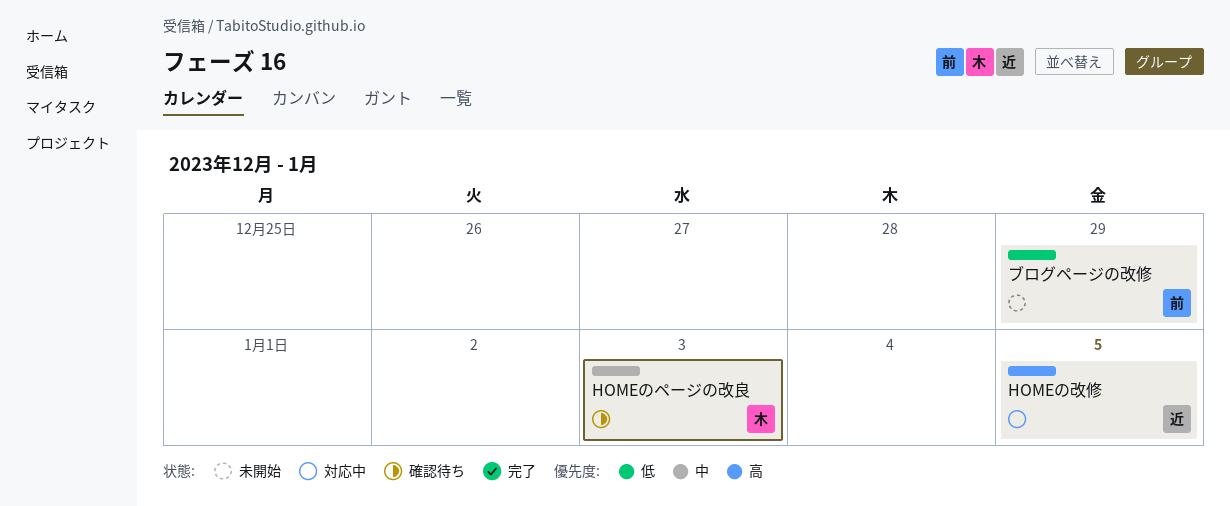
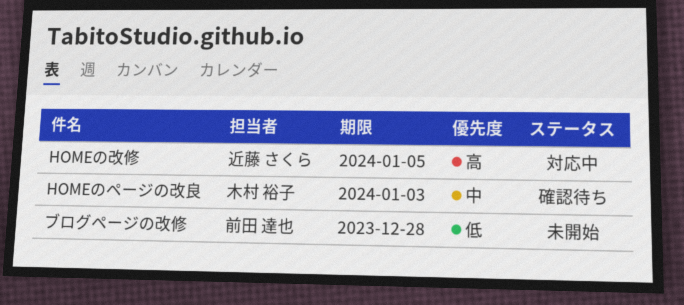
ブログページの改修, due: Dec 29 -> Dec 28

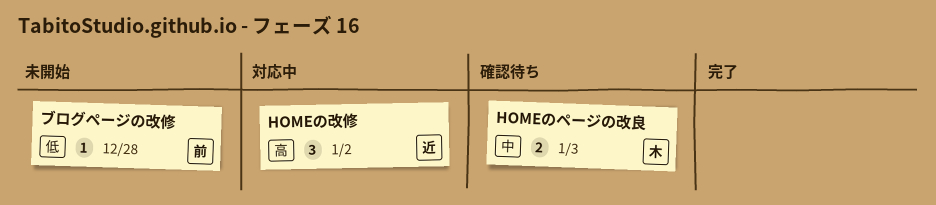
HOMEの改修, due: Jan 5 -> Jan 2

